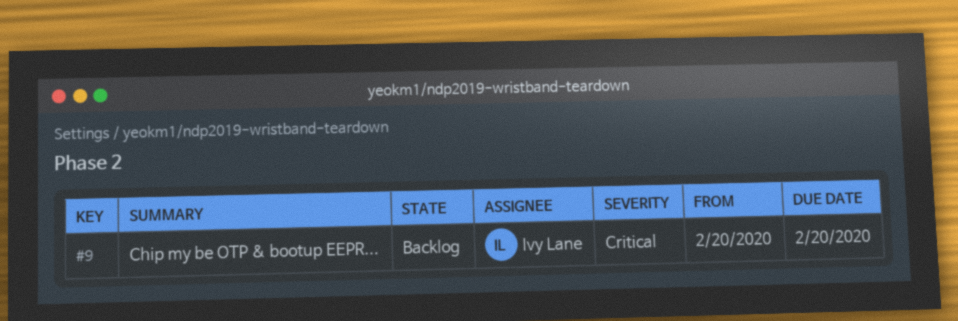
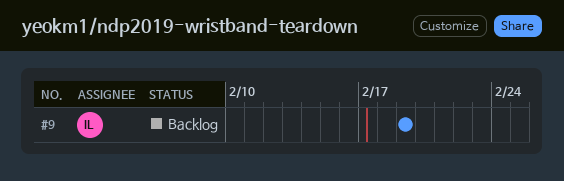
#9, start: Feb 20 -> Feb 19
#9, due: Feb 20 -> Feb 19

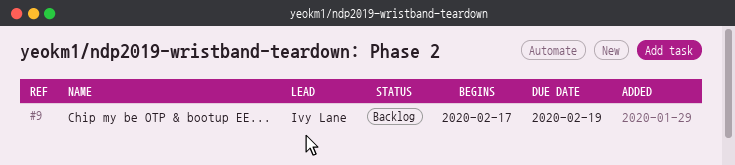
#9, start: Feb 19 -> Feb 17

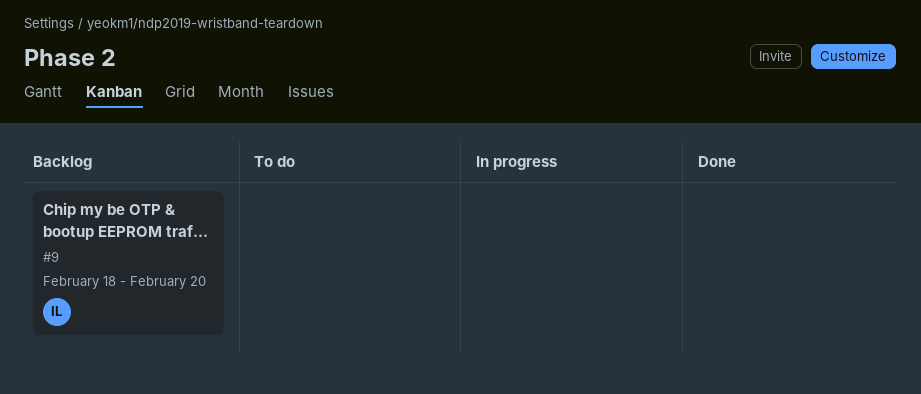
#9, start: Feb 17 -> Feb 18
#9, due: Feb 19 -> Feb 20

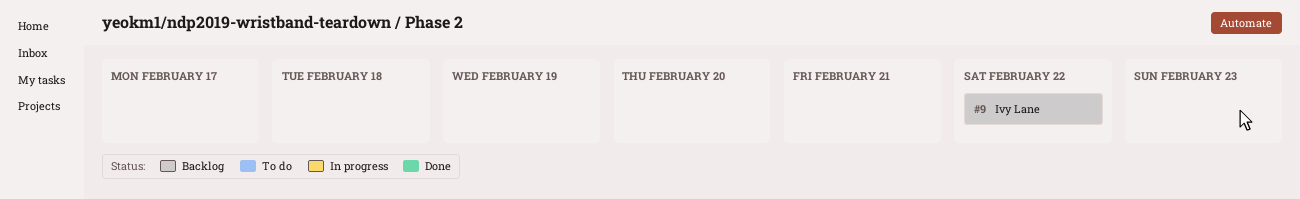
#9, due: Feb 20 -> Feb 22

